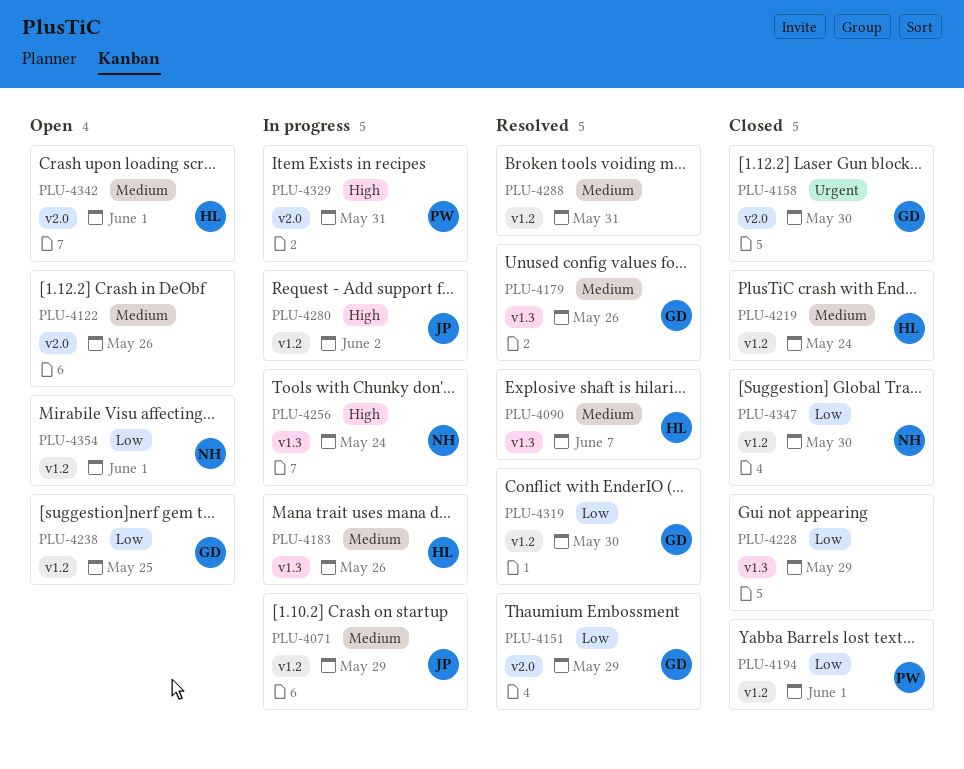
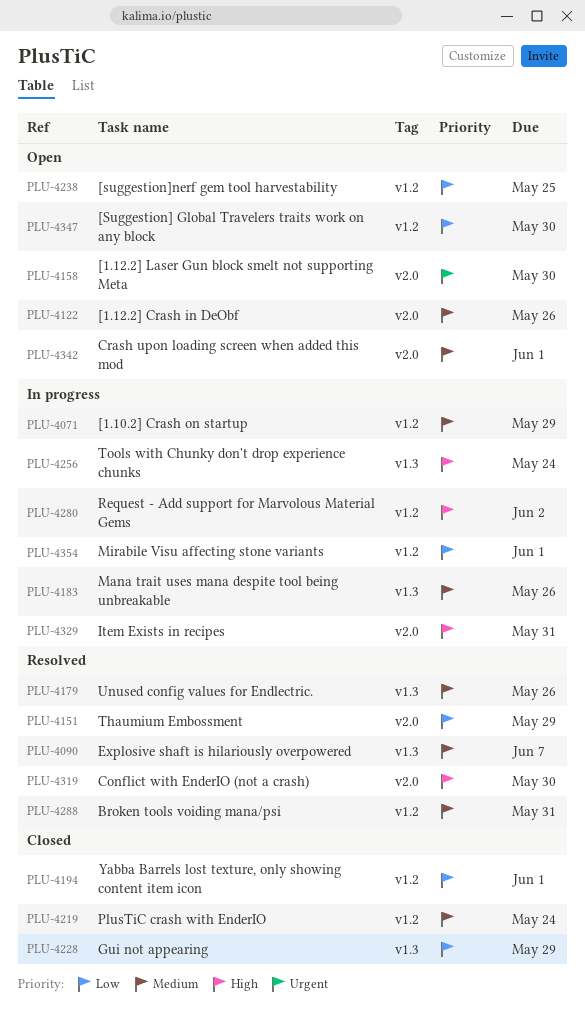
PLU-4158, status: Closed -> Open
PLU-4319, priority: Low -> High
PLU-4319, label: v1.2 -> v2.0
PLU-4347, status: Closed -> Open
PLU-4354, status: Open -> In progress

